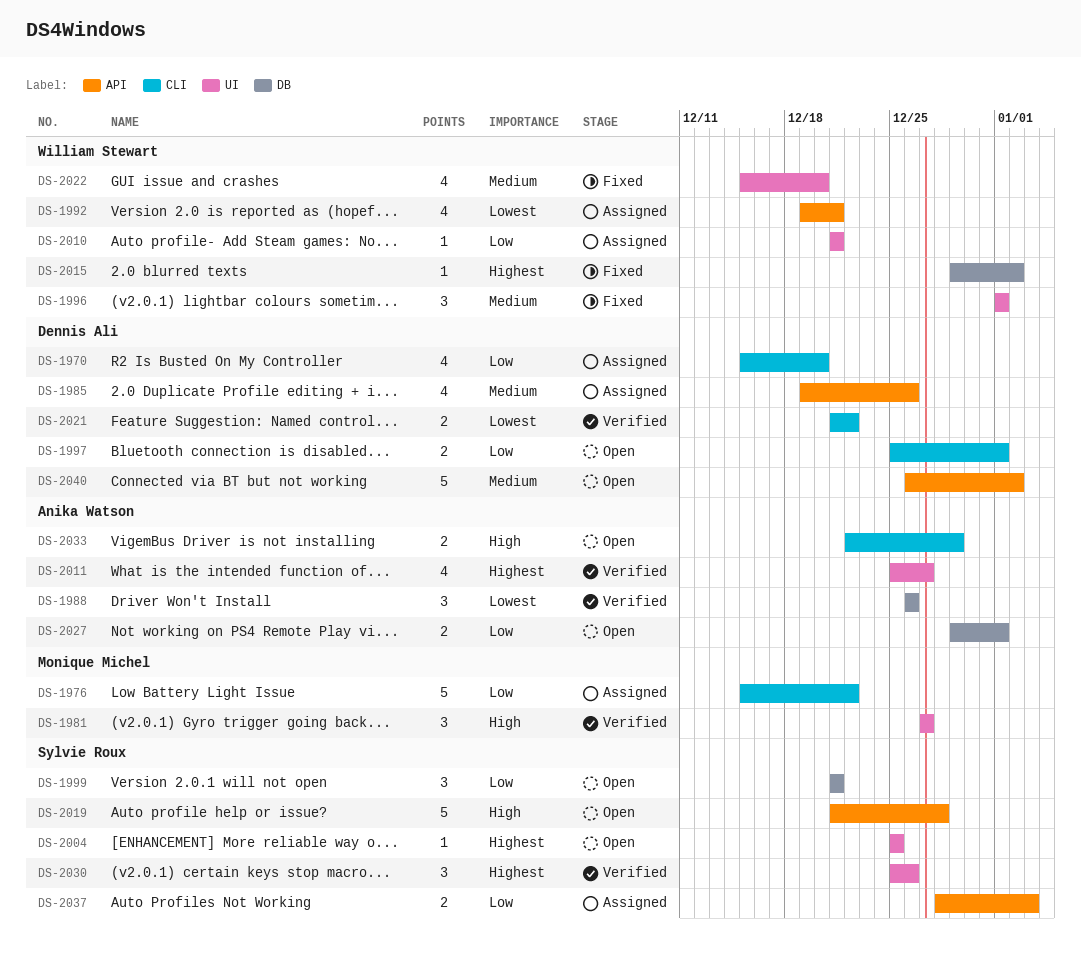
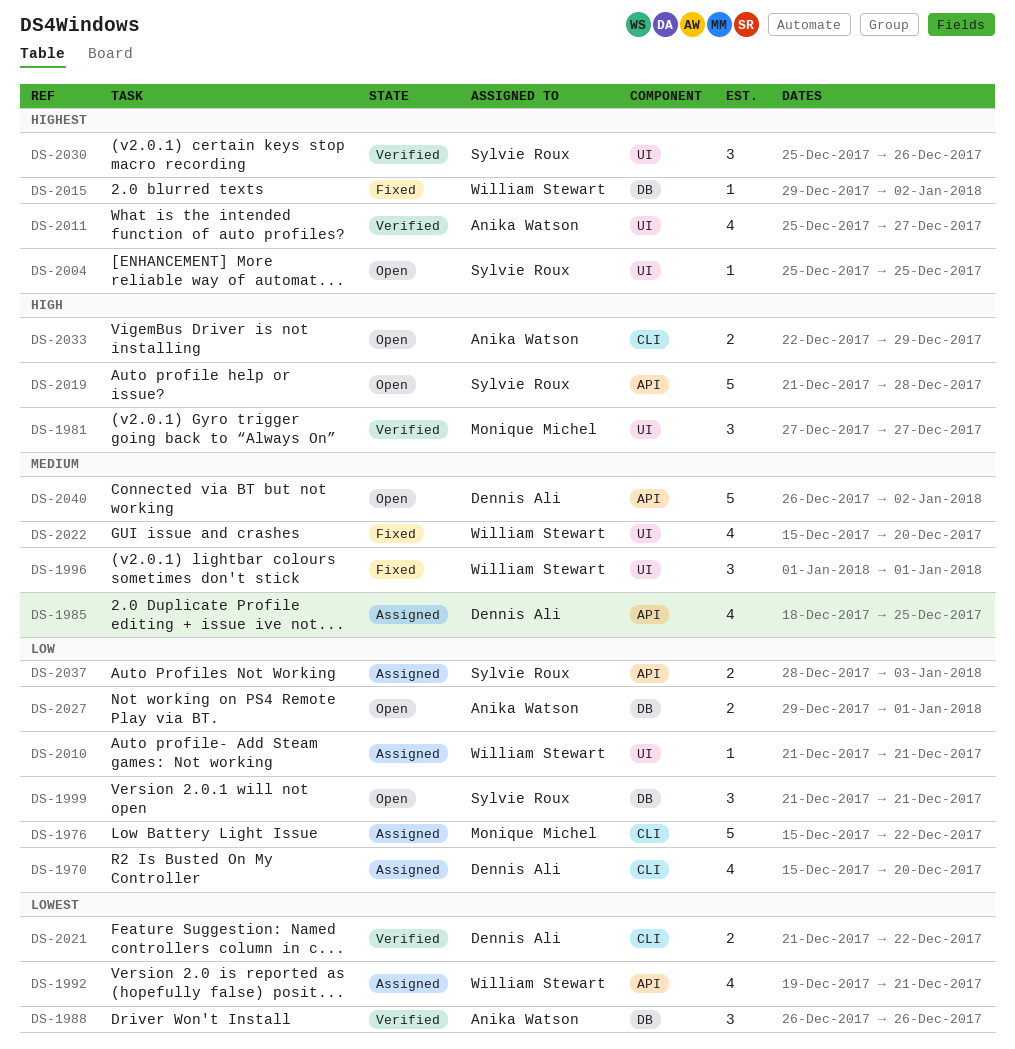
DS-1985, start: Dec 19 -> Dec 18
DS-1985, due: Dec 26 -> Dec 25
DS-1997: present -> none

